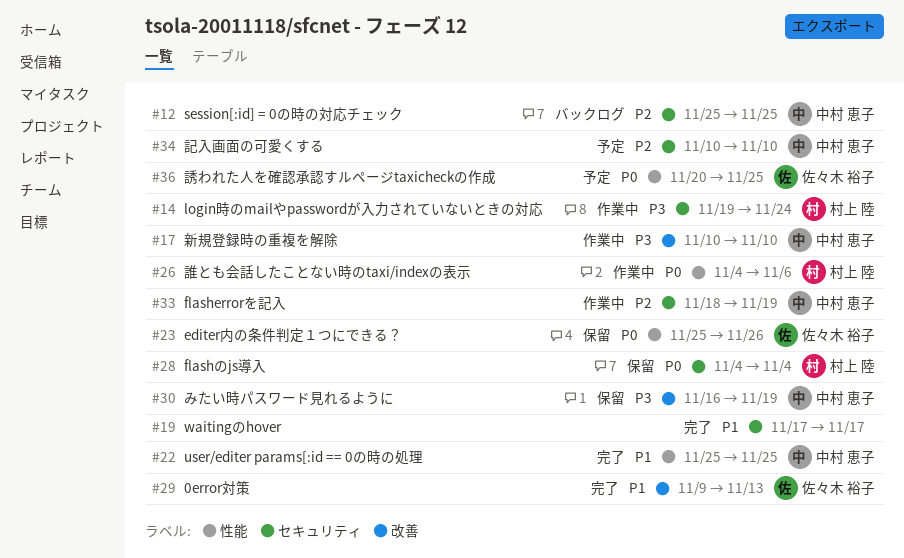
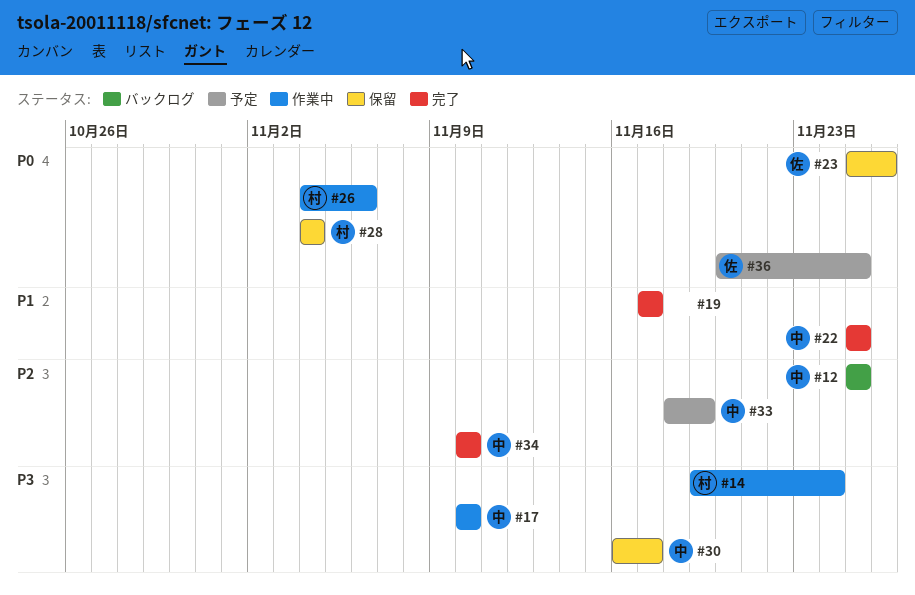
#29: present -> none
#30, due: Nov 19 -> Nov 17
#33, status: 作業中 -> 予定
#34, status: 予定 -> 完了

